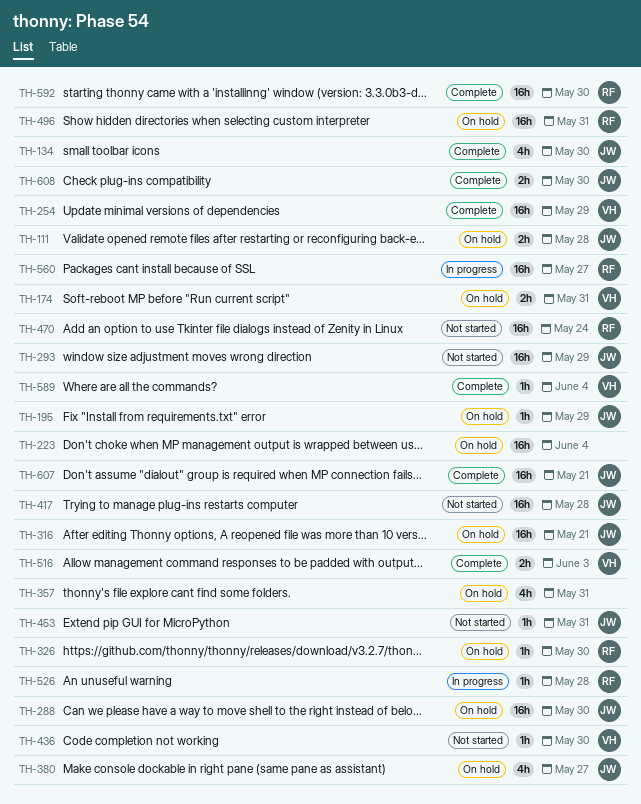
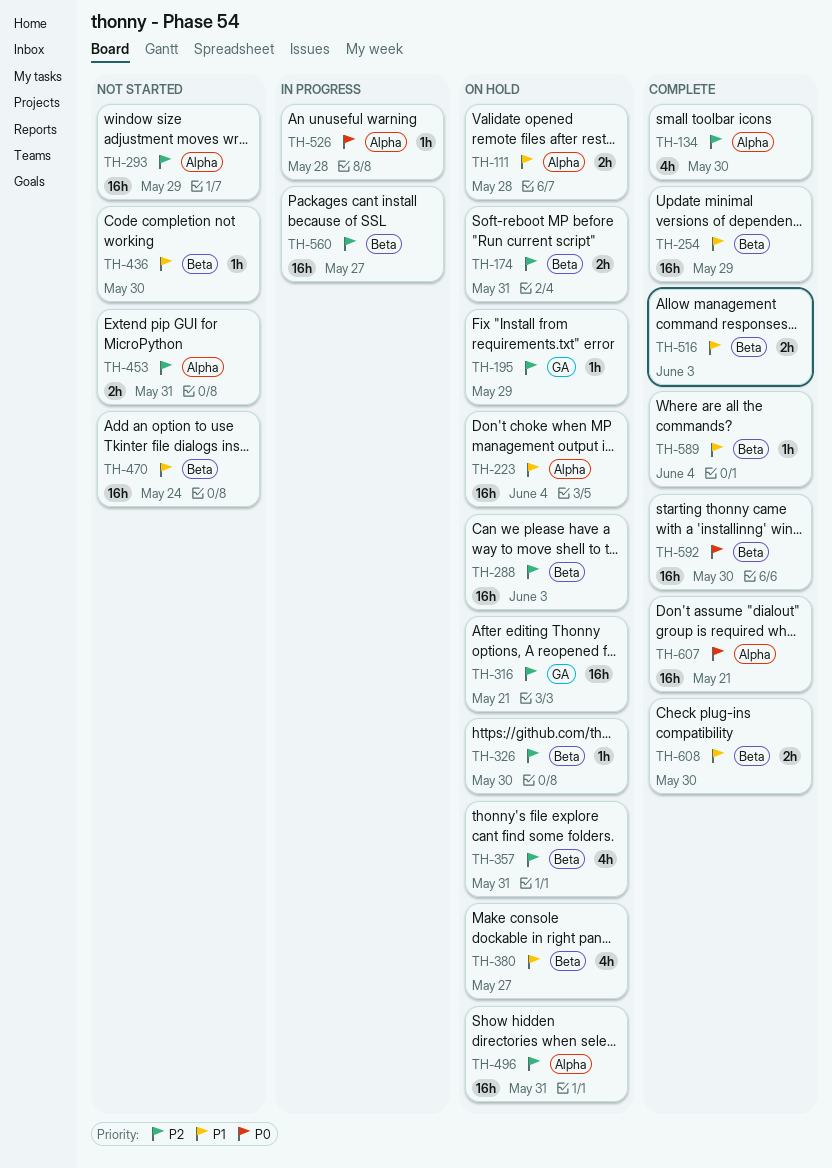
TH-288, due: May 30 -> Jun 3
TH-417: present -> none
TH-453, estimate: 1h -> 2h

